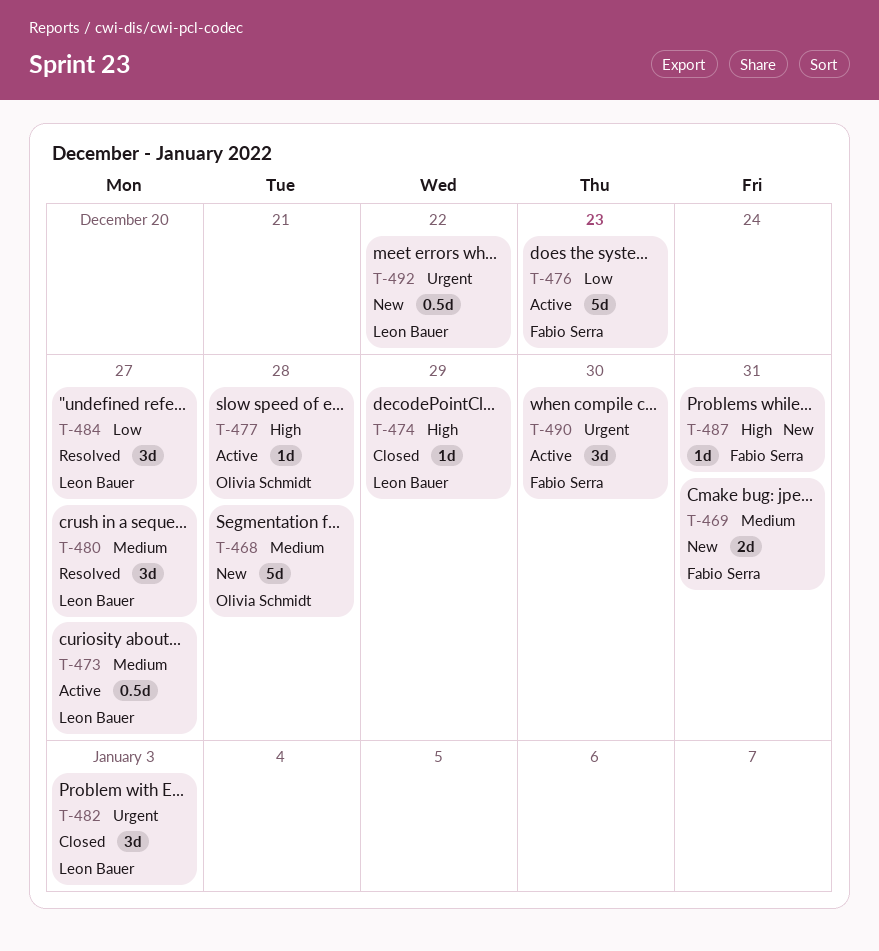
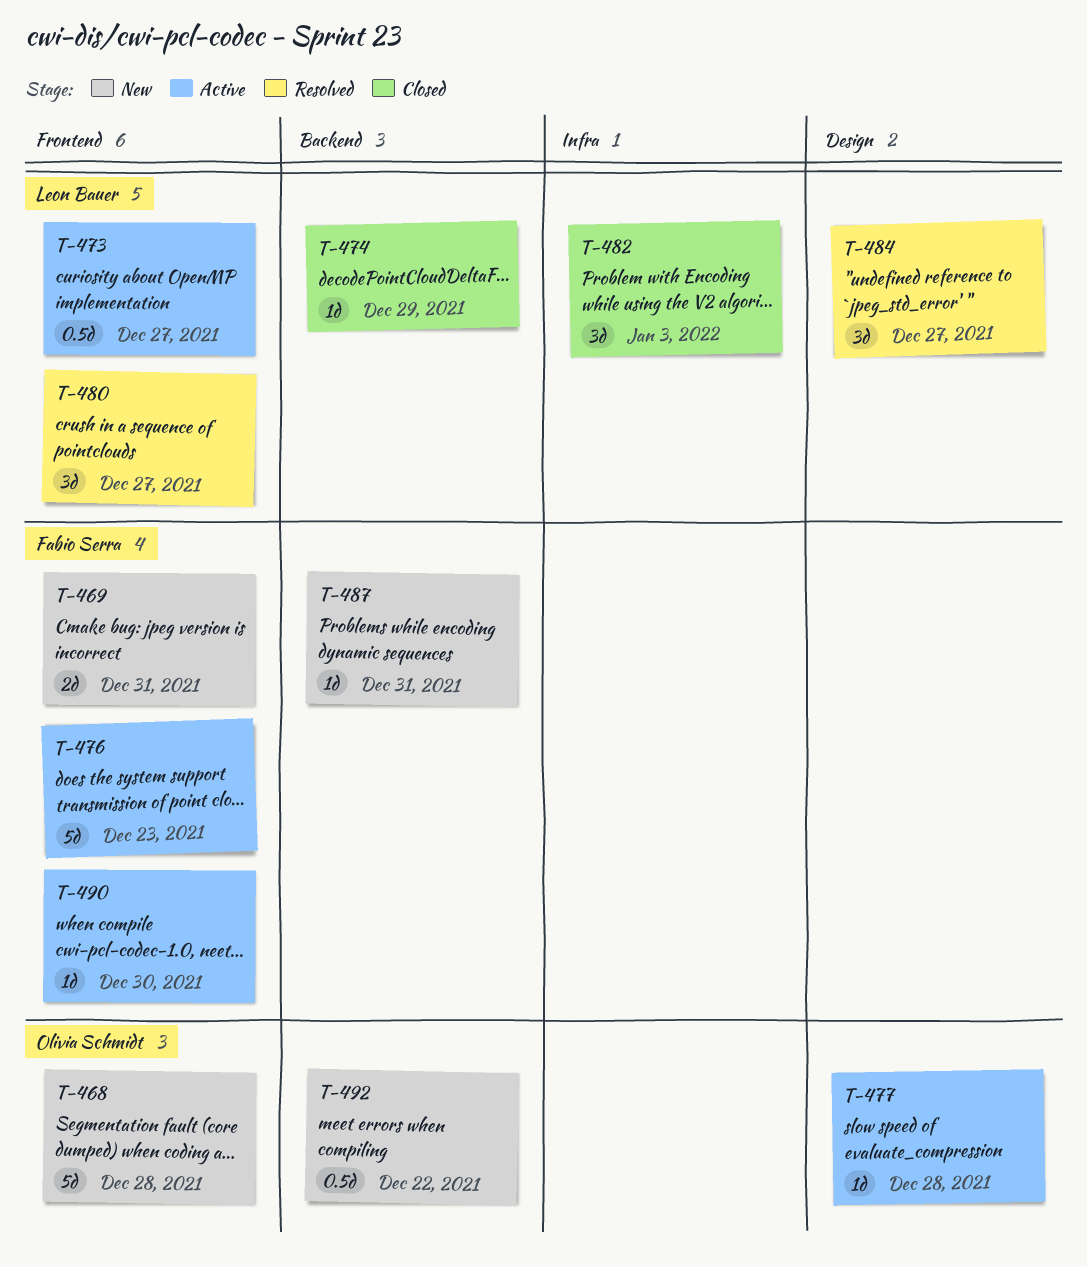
T-490, estimate: 3d -> 1d
T-492, owner: Leon Bauer -> Olivia Schmidt

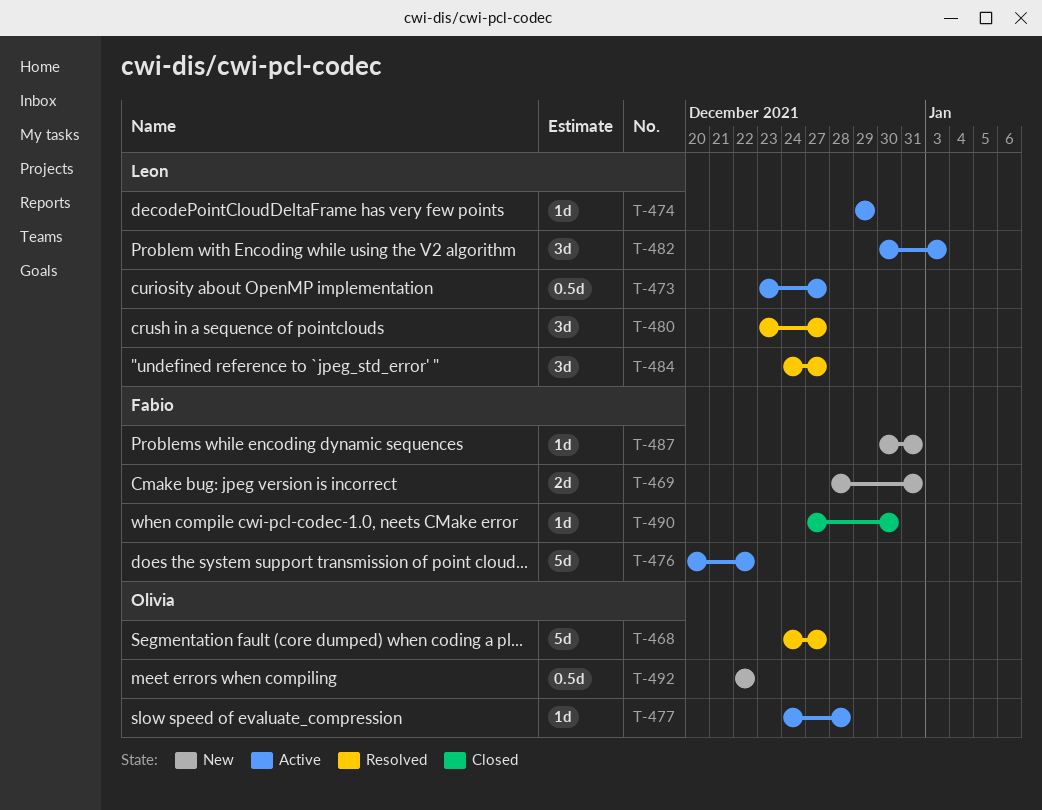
T-468, status: New -> Resolved
T-468, due: Dec 28 -> Dec 27
T-474, status: Closed -> Active
T-476, due: Dec 23 -> Dec 22
T-482, status: Closed -> Active
T-490, status: Active -> Closed

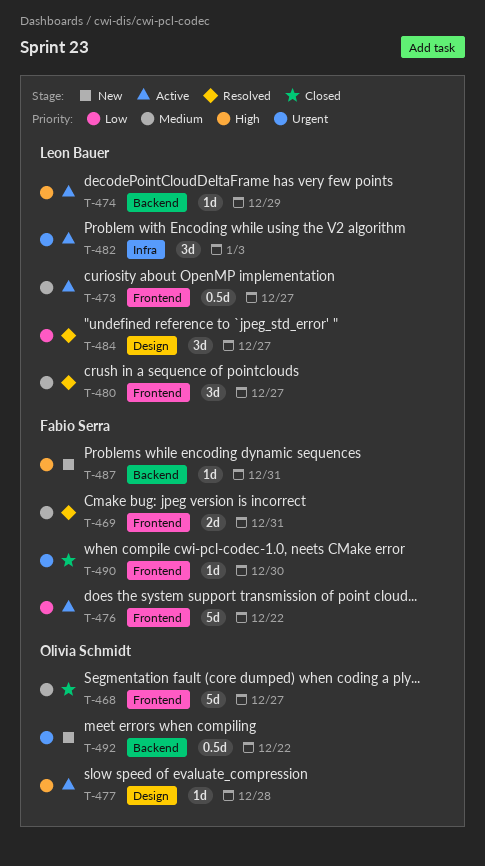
T-468, status: Resolved -> Closed
T-469, status: New -> Resolved

